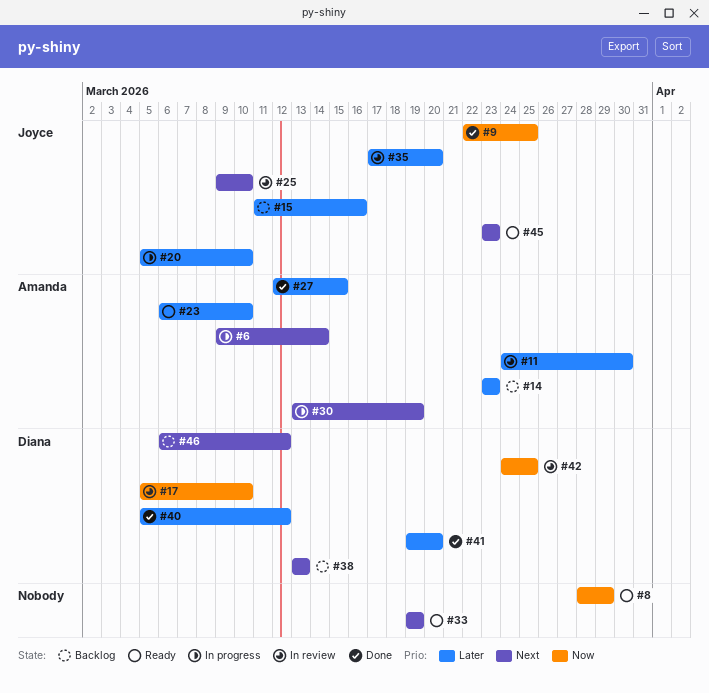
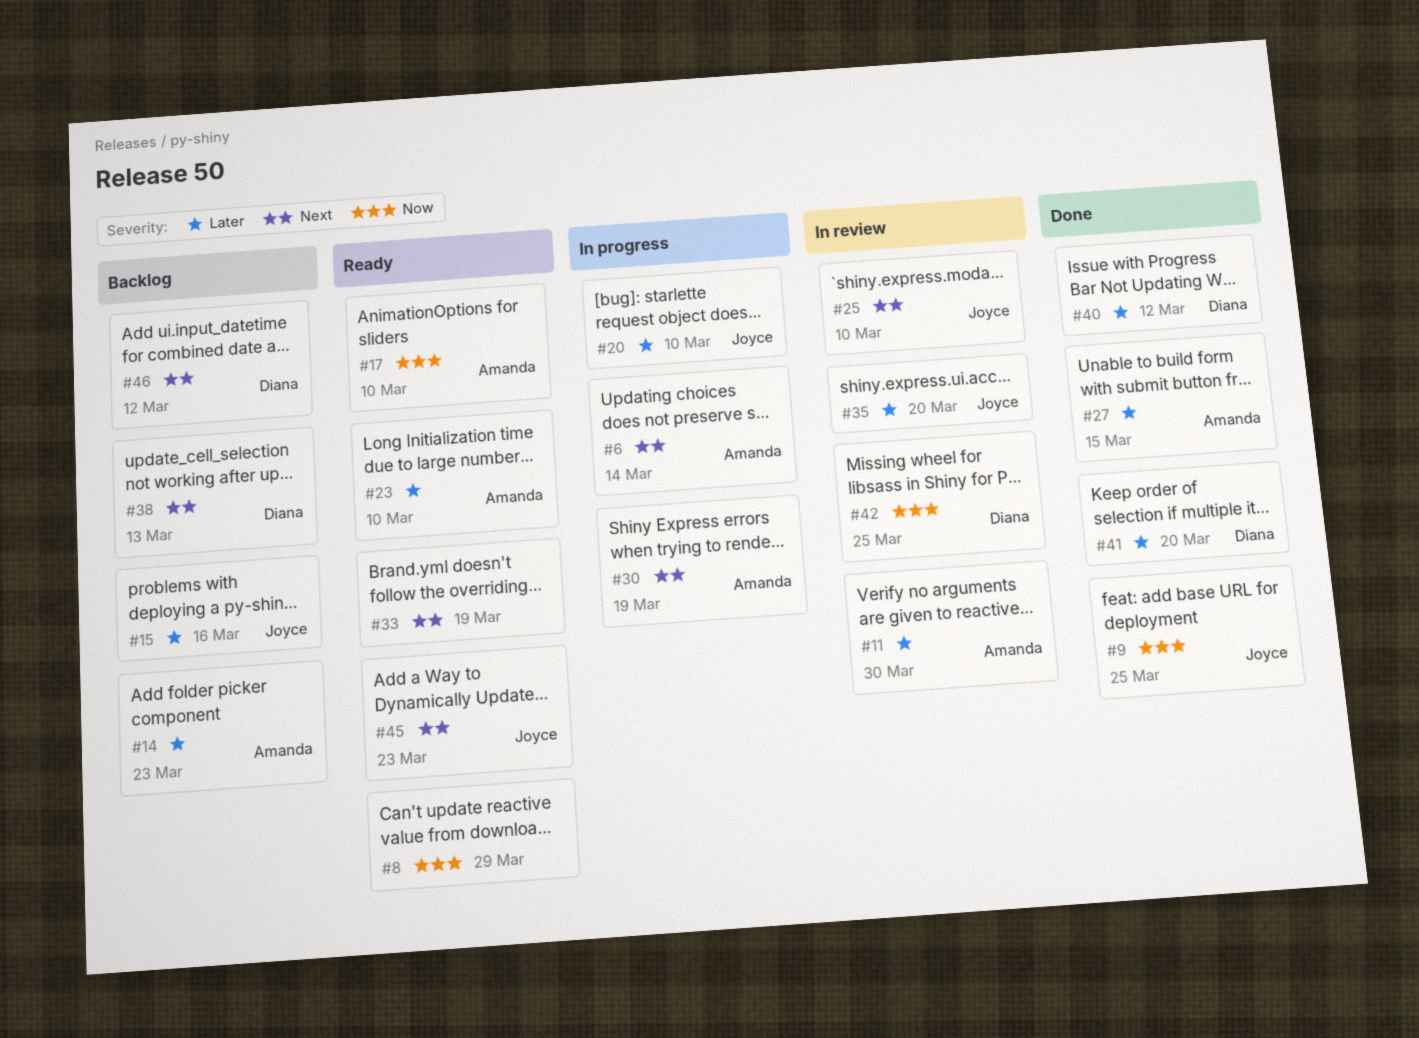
#17, status: In review -> Ready
#17, owner: Diana -> Amanda

